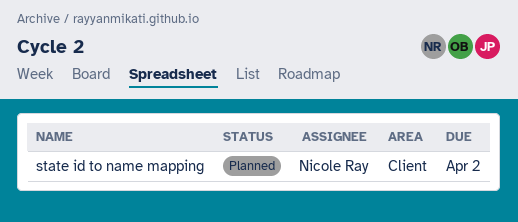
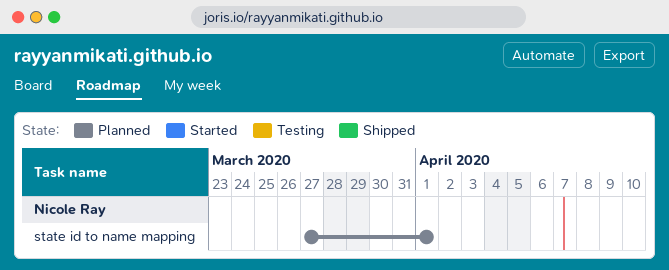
state id to name mapping, due: Apr 2 -> Apr 1

